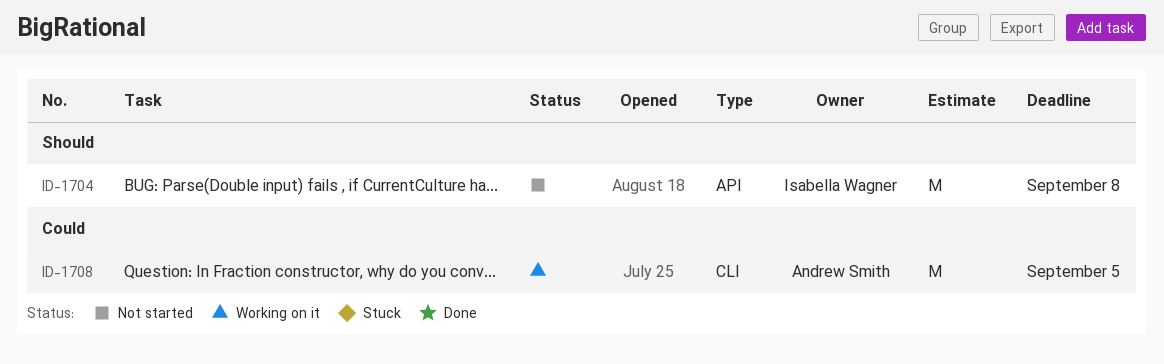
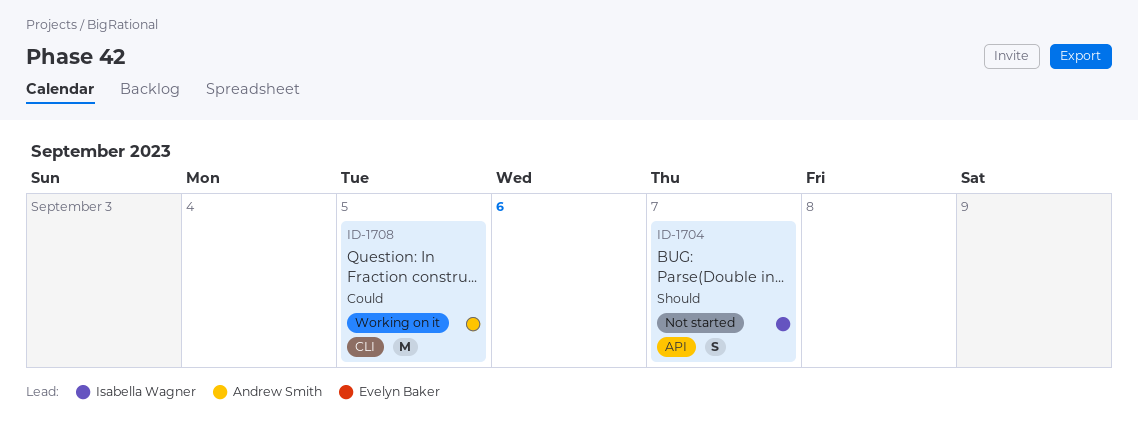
ID-1704, estimate: M -> S
ID-1704, due: Sep 8 -> Sep 7

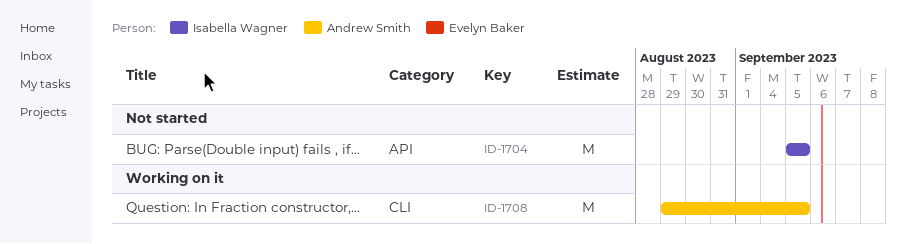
ID-1704, estimate: S -> M
ID-1704, due: Sep 7 -> Sep 5

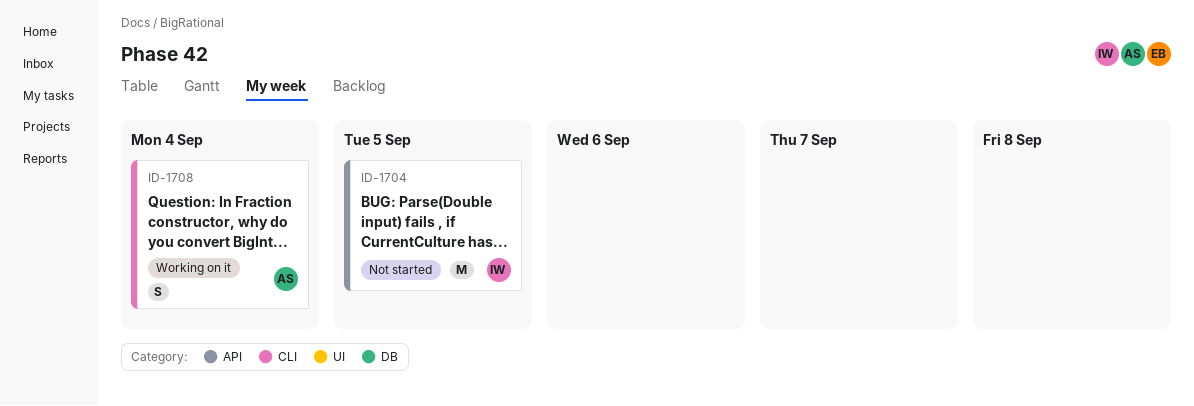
ID-1708, estimate: M -> S
ID-1708, due: Sep 5 -> Sep 4

